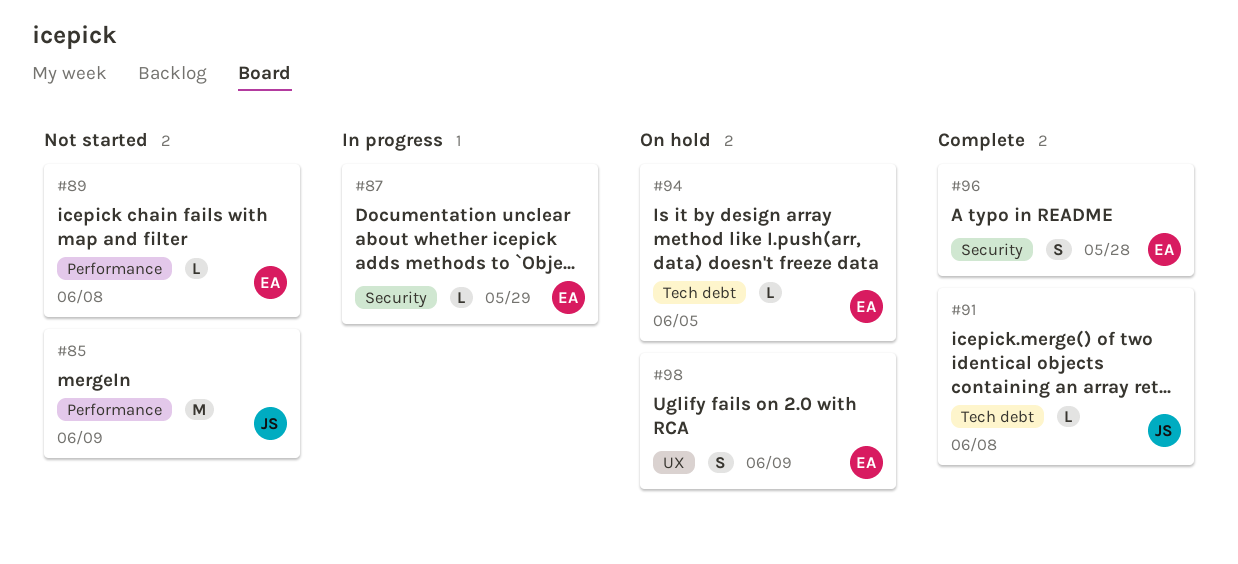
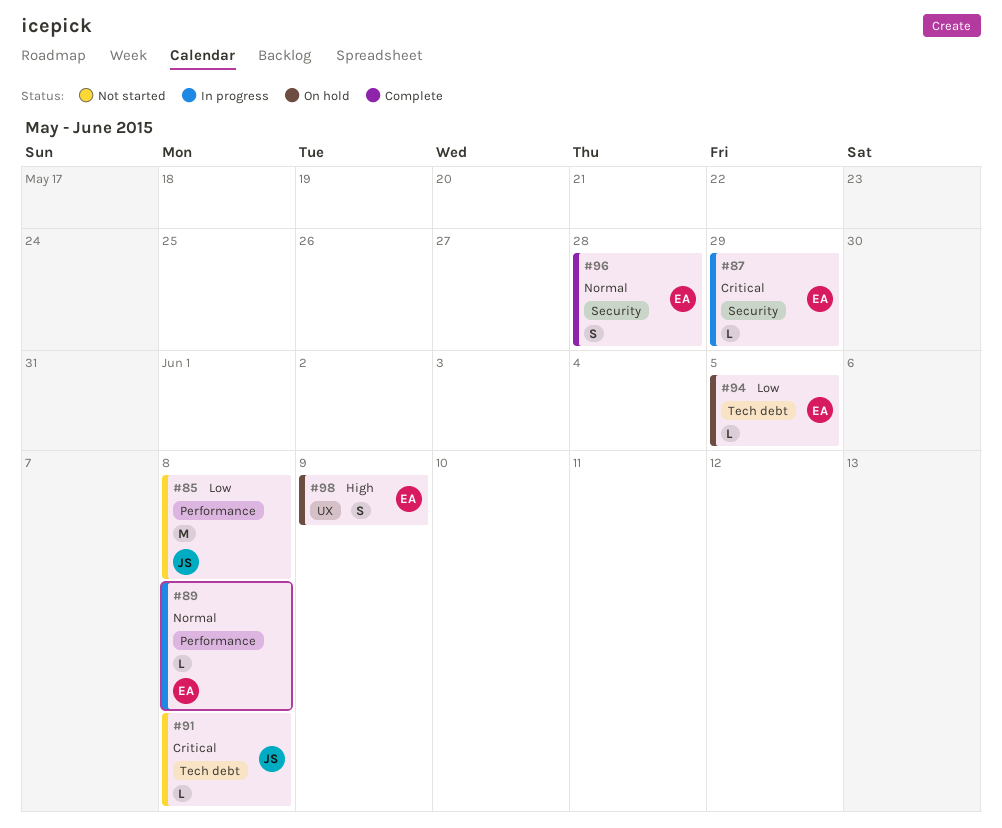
#85, due: Jun 9 -> Jun 8
#89, status: Not started -> In progress
#91, status: Complete -> Not started

